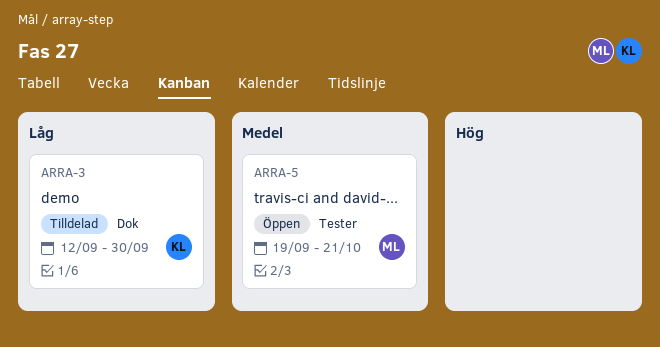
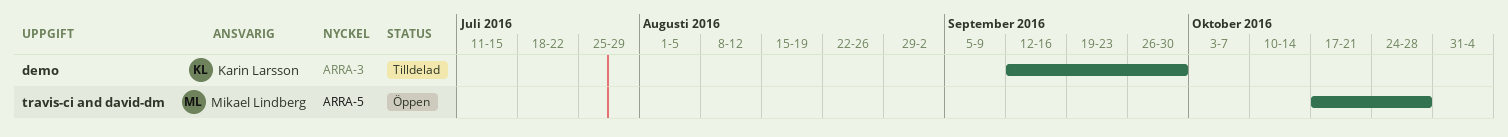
ARRA-5, start: Sep 19 -> Oct 17
ARRA-5, due: Oct 21 -> Oct 28

